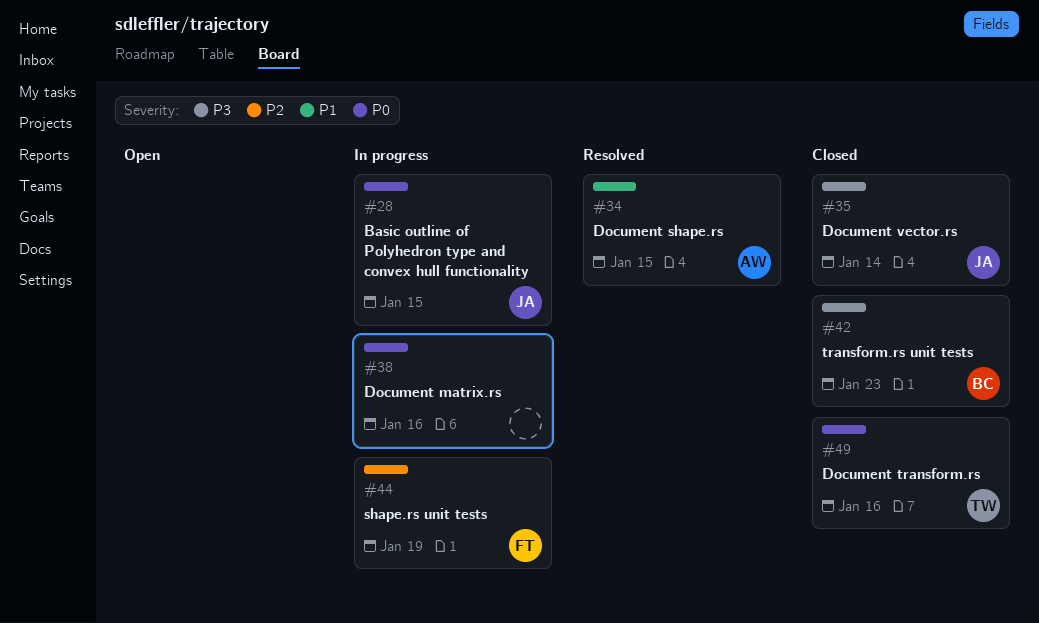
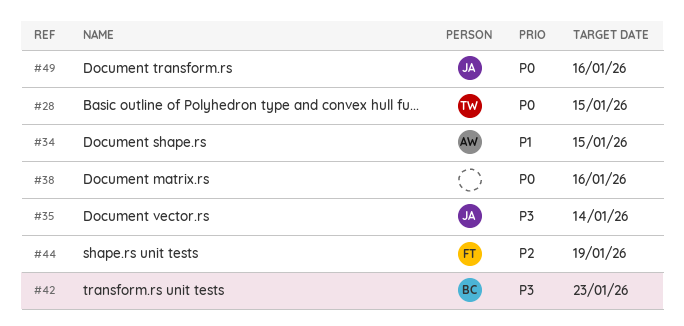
#28, owner: JA -> TW
#49, owner: TW -> JA

